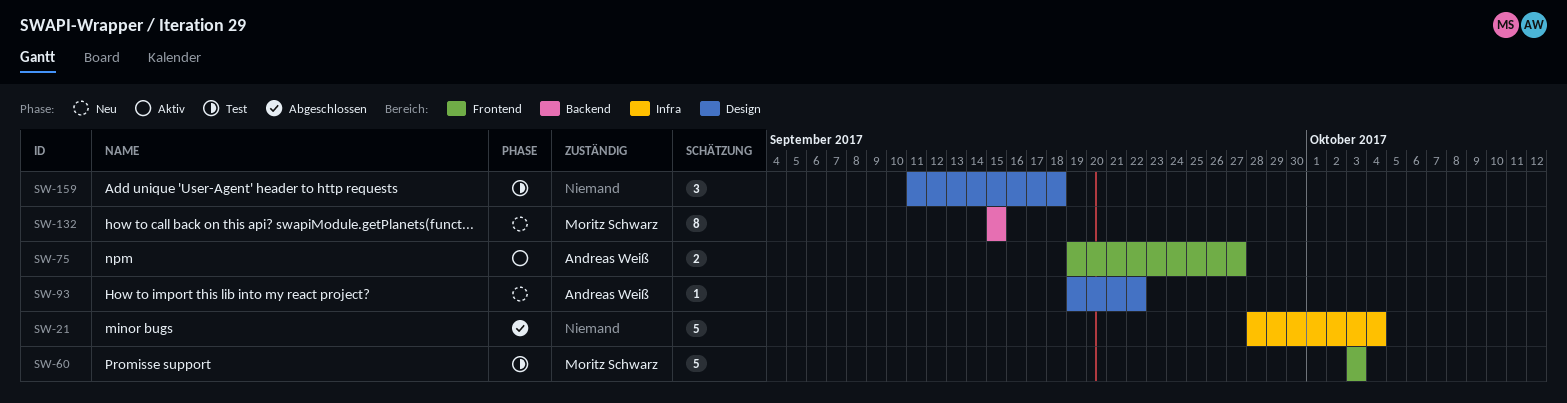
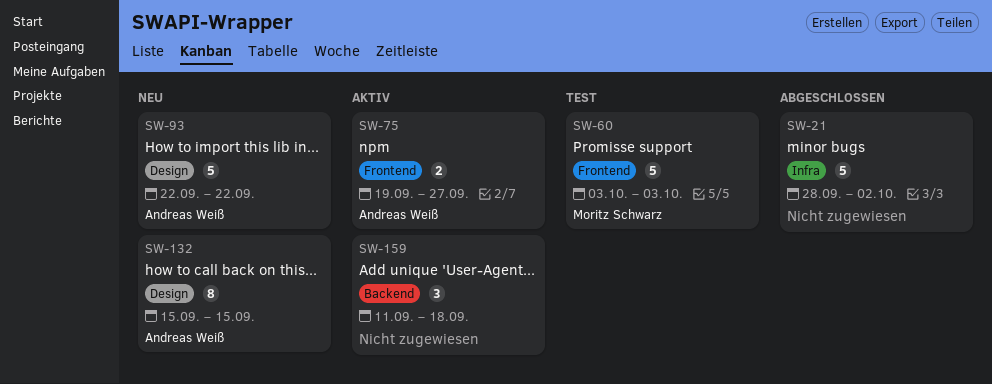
SW-21, due: Oct 4 -> Oct 2
SW-93, estimate: 1 -> 5
SW-93, start: Sep 19 -> Sep 22
SW-132, owner: Moritz Schwarz -> Andreas Weiß
SW-132, label: Backend -> Design
SW-159, status: Test -> Aktiv
SW-159, label: Design -> Backend

